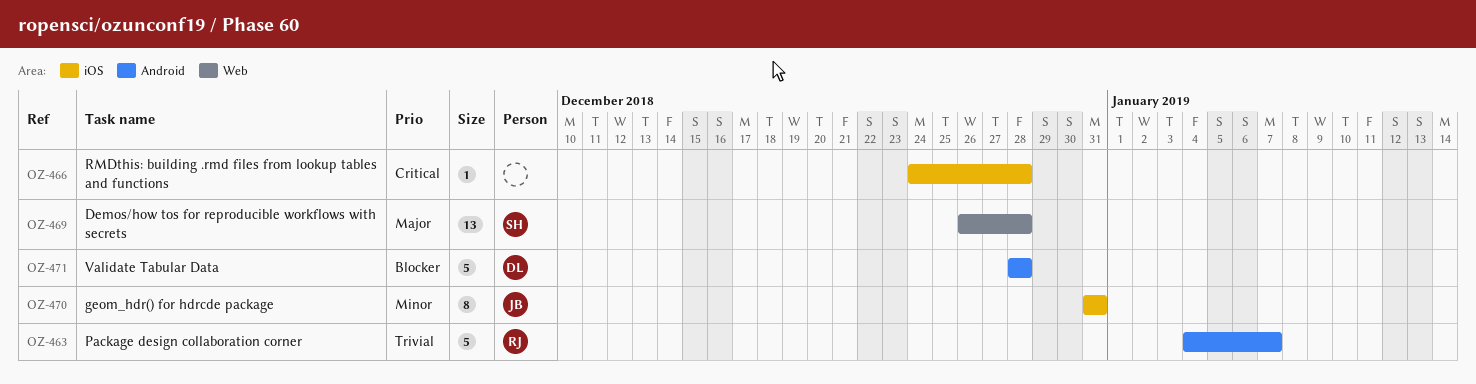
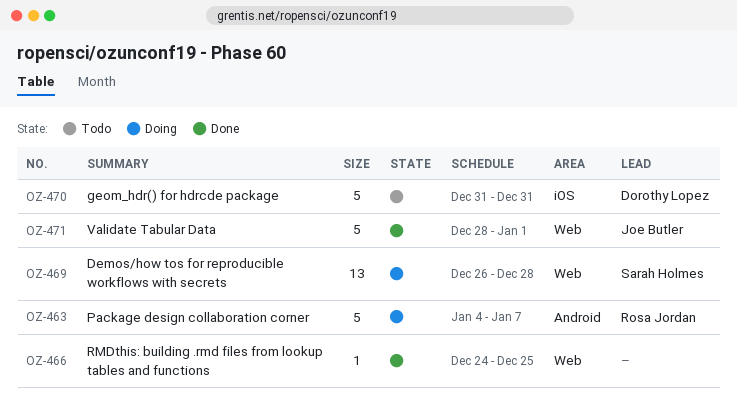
OZ-466, label: iOS -> Web
OZ-466, due: Dec 28 -> Dec 25
OZ-470, owner: Joe Butler -> Dorothy Lopez
OZ-470, estimate: 8 -> 5
OZ-471, owner: Dorothy Lopez -> Joe Butler
OZ-471, label: Android -> Web
OZ-471, due: Dec 28 -> Jan 1

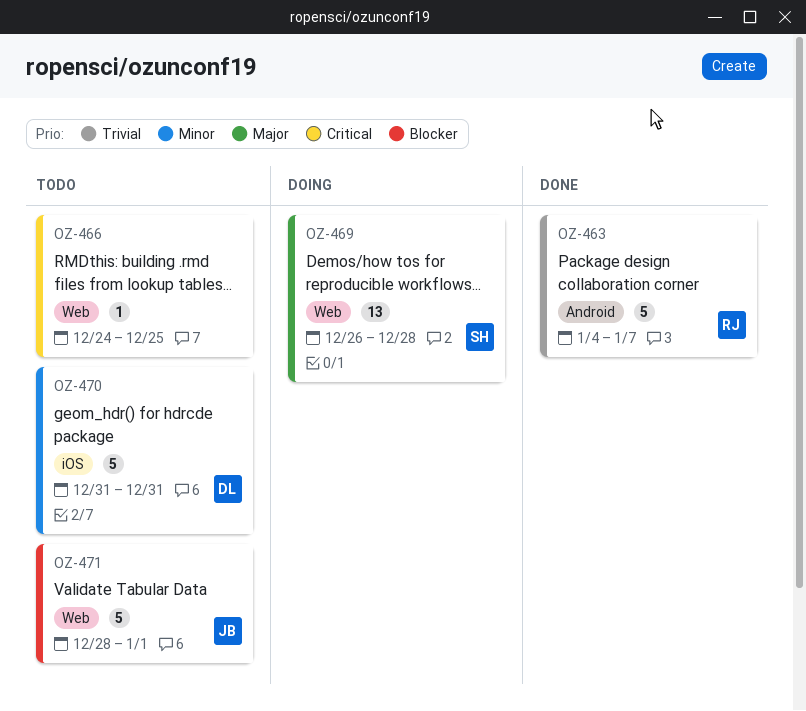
OZ-463, status: Doing -> Done
OZ-466, status: Done -> Todo
OZ-471, status: Done -> Todo

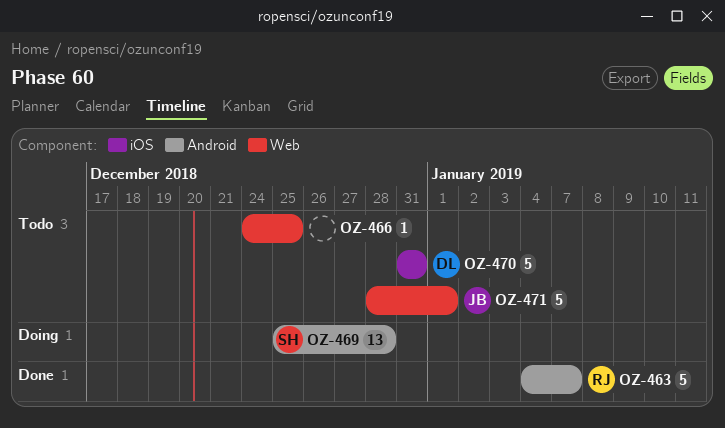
OZ-469, label: Web -> Android
OZ-469, start: Dec 26 -> Dec 25

